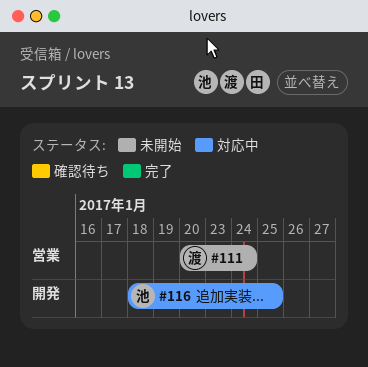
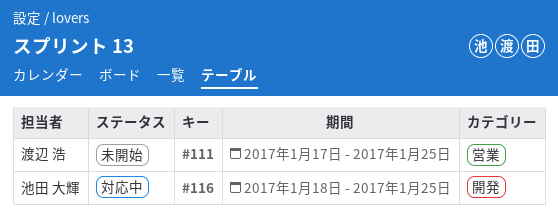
#111, start: Jan 20 -> Jan 17
#111, due: Jan 24 -> Jan 25

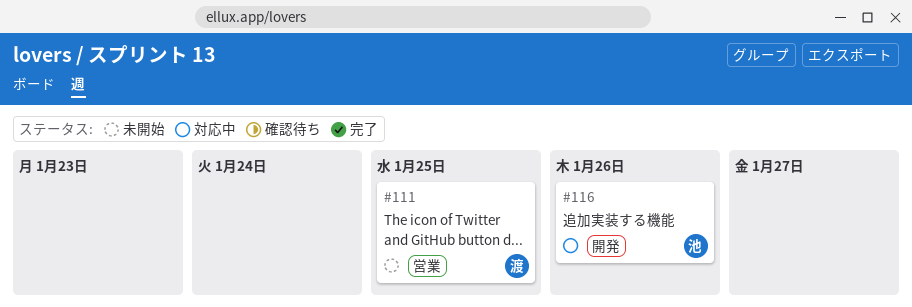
#116, due: Jan 25 -> Jan 26

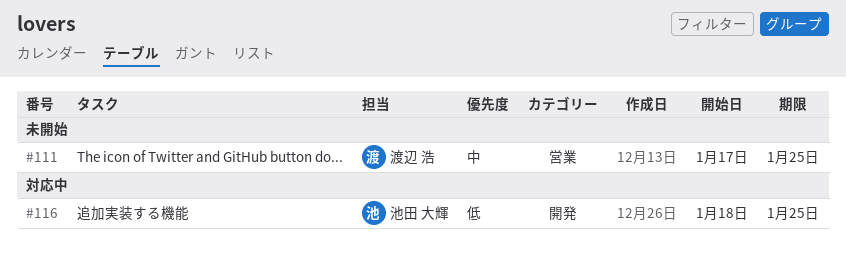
#116, due: Jan 26 -> Jan 25

